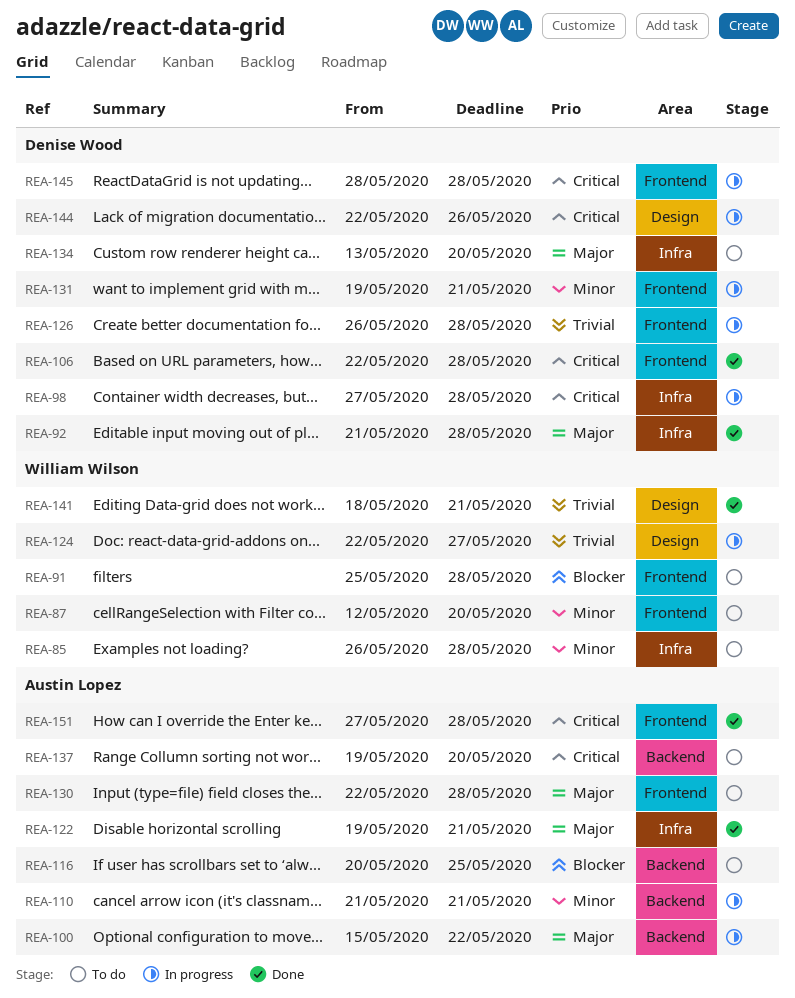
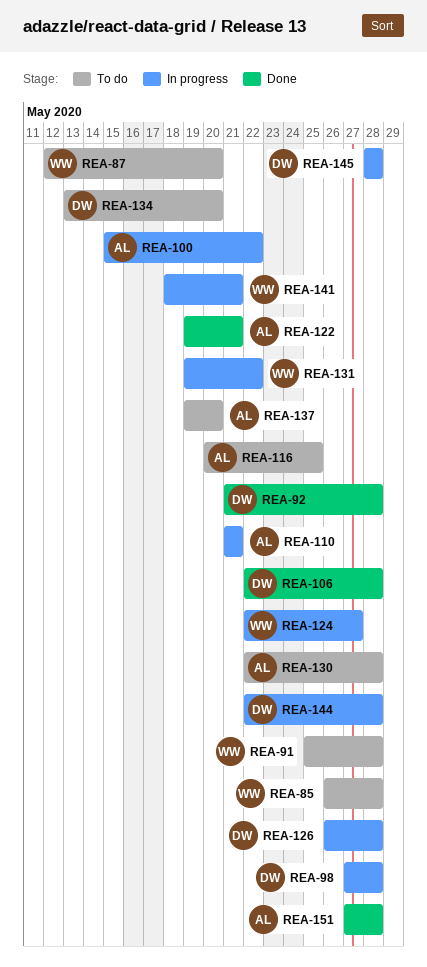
REA-131, owner: Denise Wood -> William Wilson
REA-131, due: May 21 -> May 22
REA-141, status: Done -> In progress
REA-144, due: May 26 -> May 28

